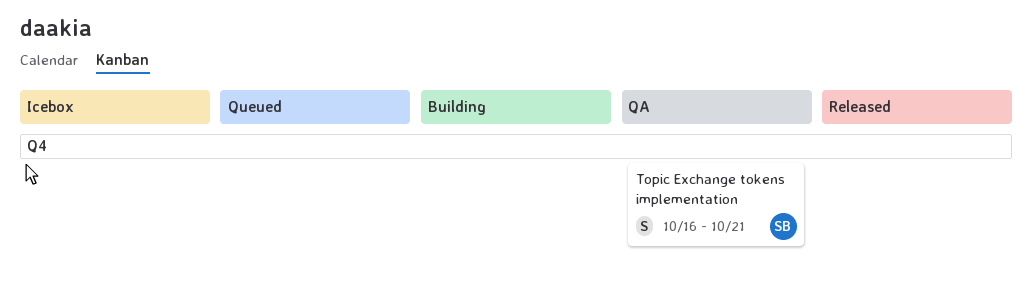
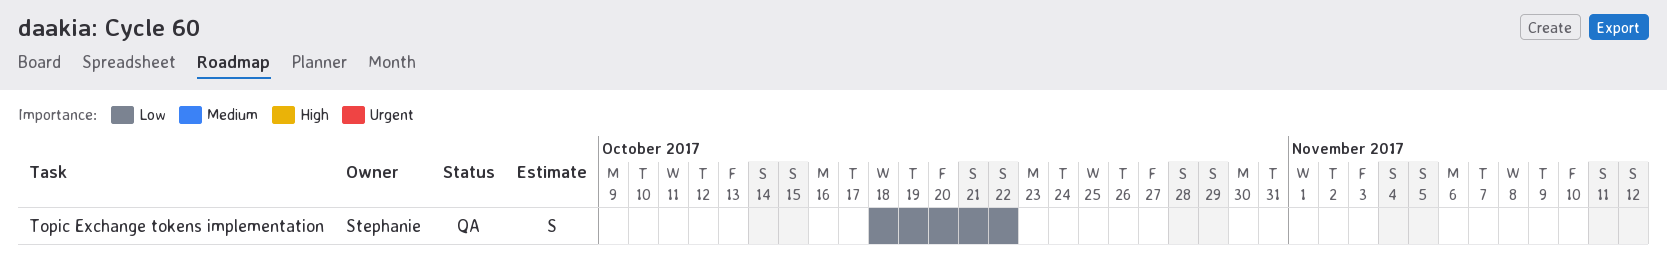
Topic Exchange tokens implementation, start: Oct 16 -> Oct 18
Topic Exchange tokens implementation, due: Oct 21 -> Oct 22

